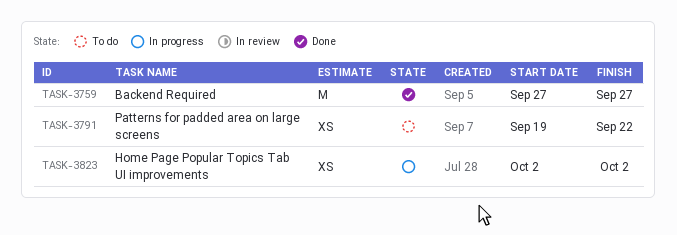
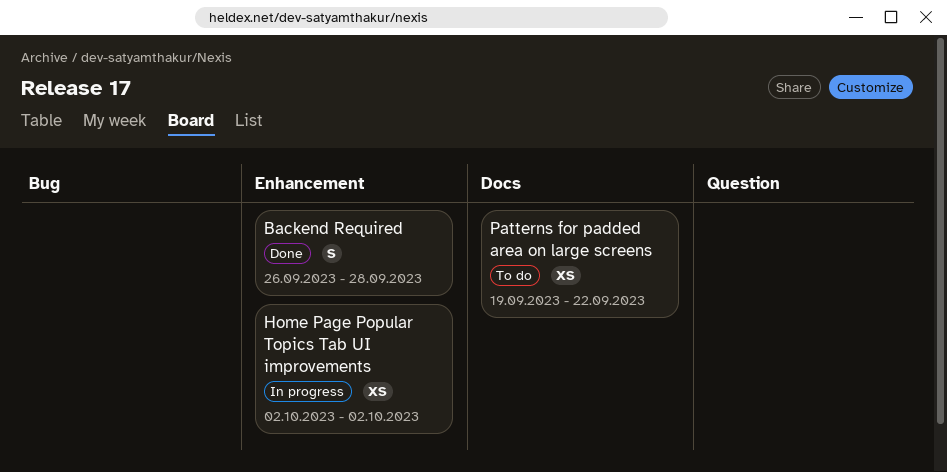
Backend Required, estimate: M -> S
Backend Required, start: Sep 27 -> Sep 26
Backend Required, due: Sep 27 -> Sep 28

